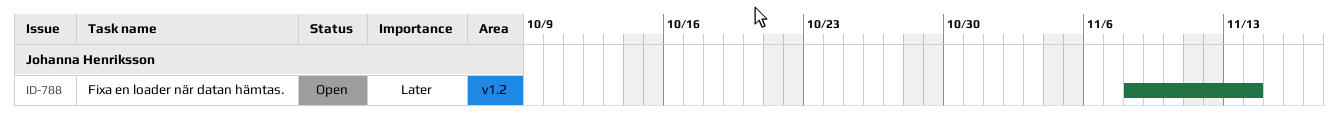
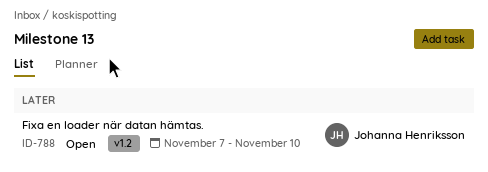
ID-788, start: Nov 8 -> Nov 7
ID-788, due: Nov 14 -> Nov 10

